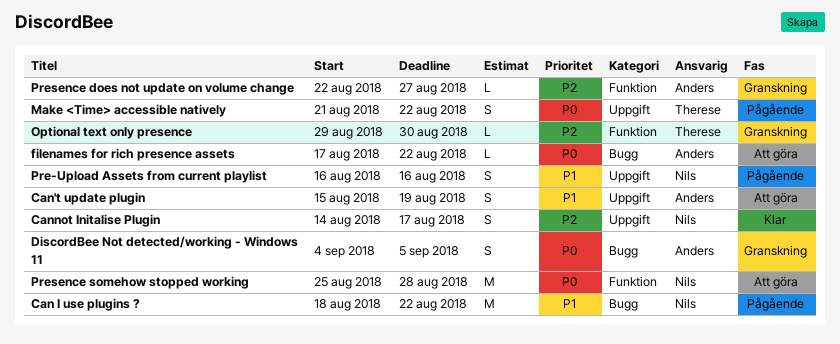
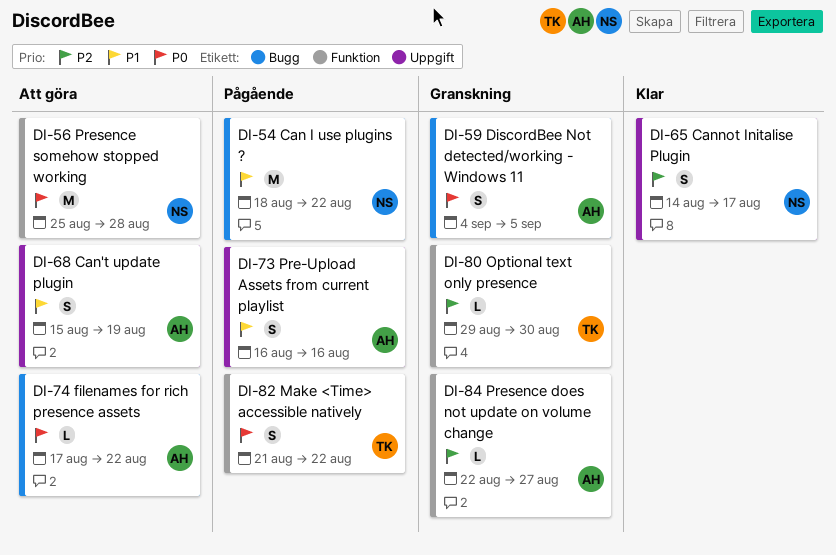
Make <Time> accessible natively, label: Uppgift -> Funktion
Pre-Upload Assets from current playlist, owner: Nils -> Anders

